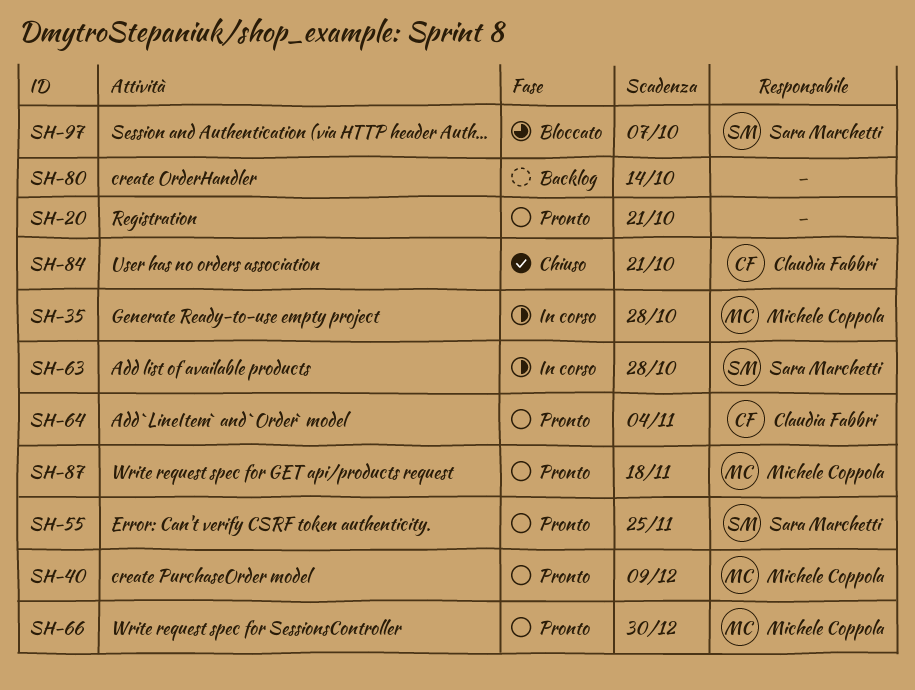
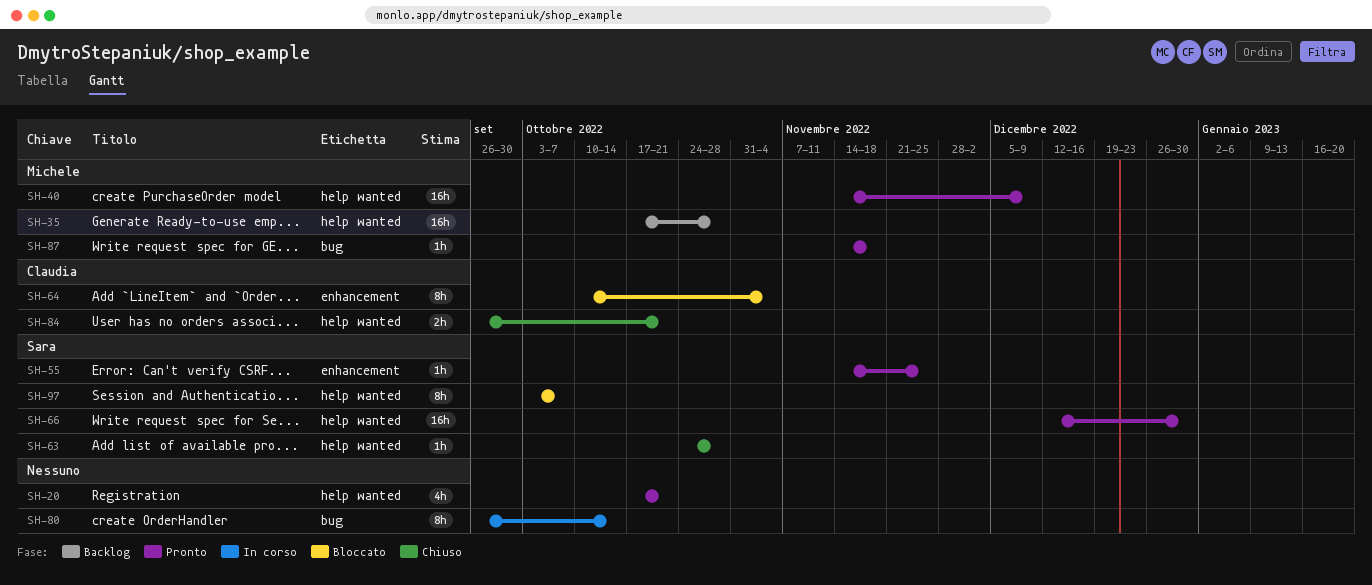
SH-35, status: In corso -> Backlog
SH-63, status: In corso -> Chiuso
SH-64, status: Pronto -> Bloccato
SH-66, owner: Michele Coppola -> Sara Marchetti
SH-80, status: Backlog -> In corso

